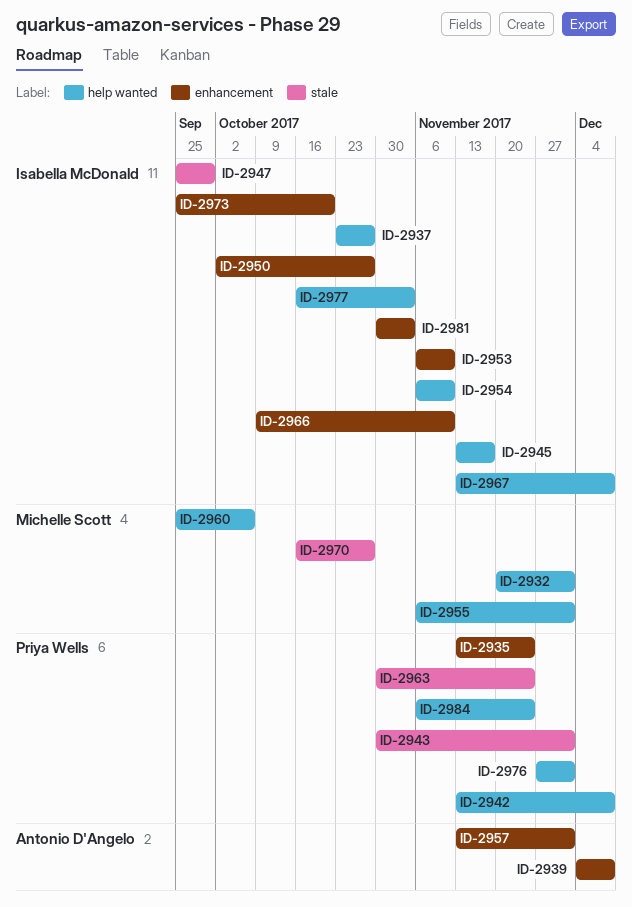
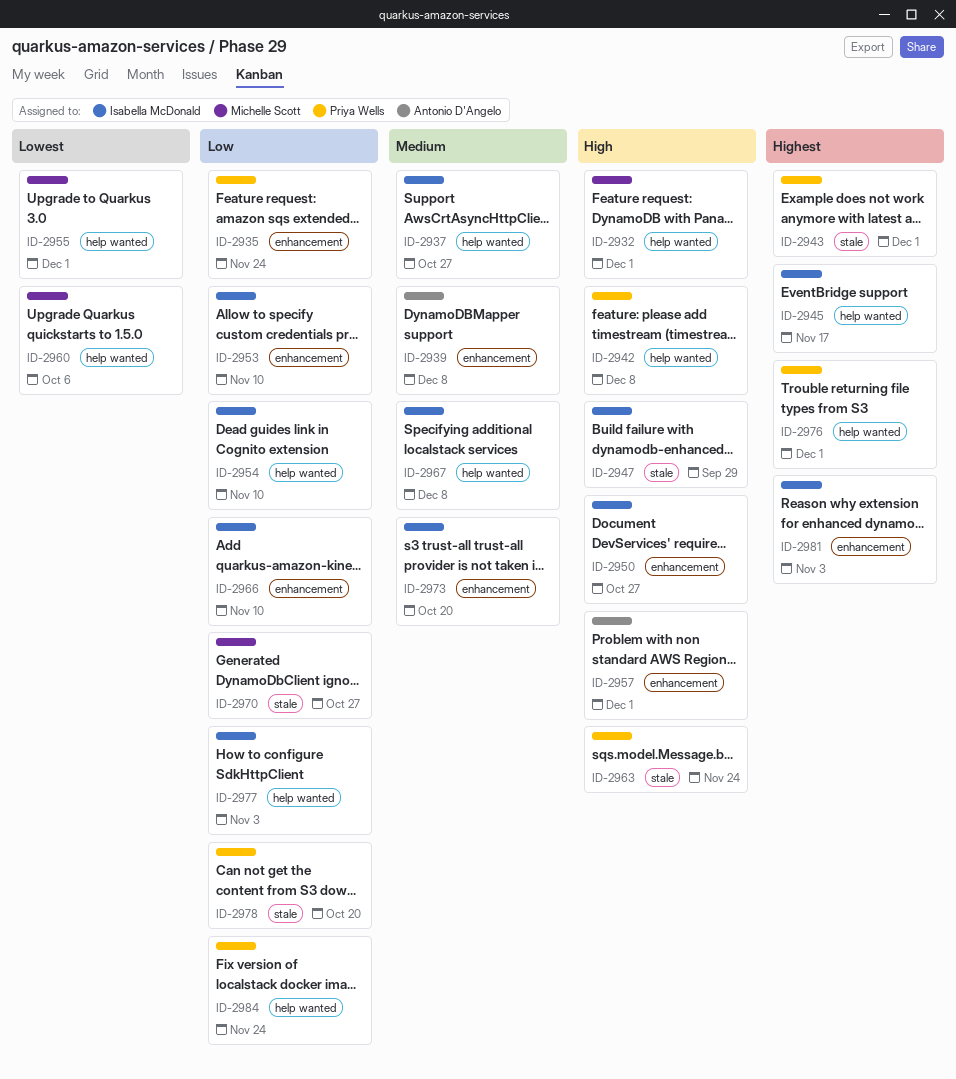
ID-2978: none -> present

